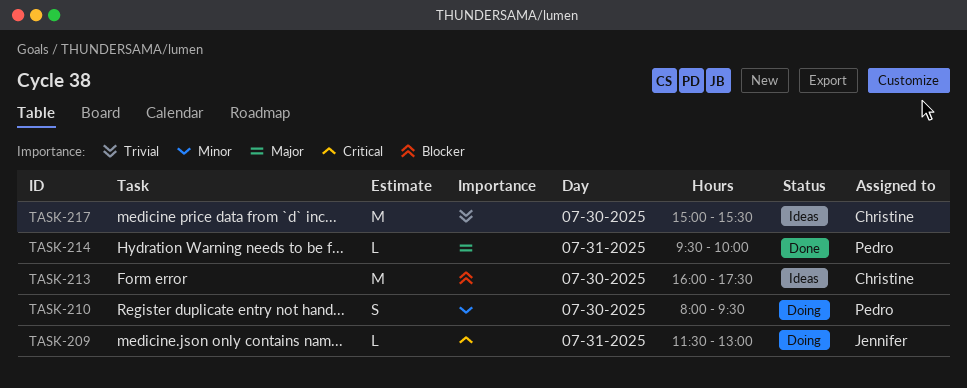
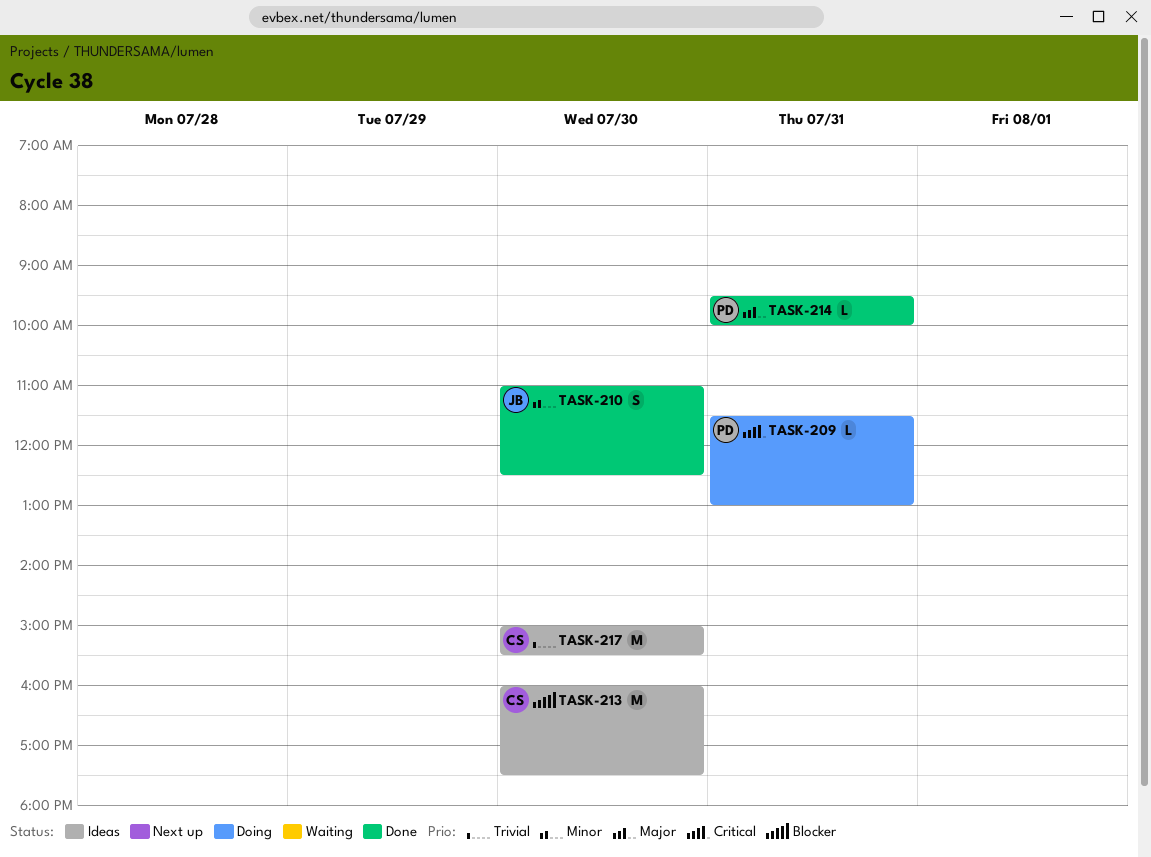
TASK-209, owner: Jennifer -> Pedro
TASK-210, status: Doing -> Done
TASK-210, owner: Pedro -> Jennifer
TASK-210, begins: 08:00 -> 11:00
TASK-210, ends: 09:30 -> 12:30

